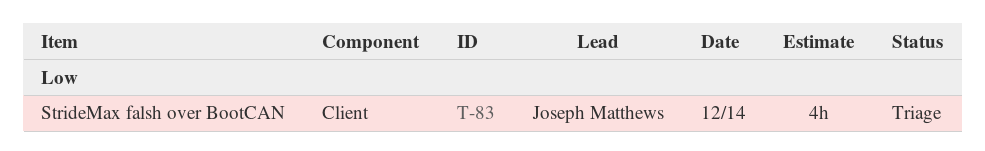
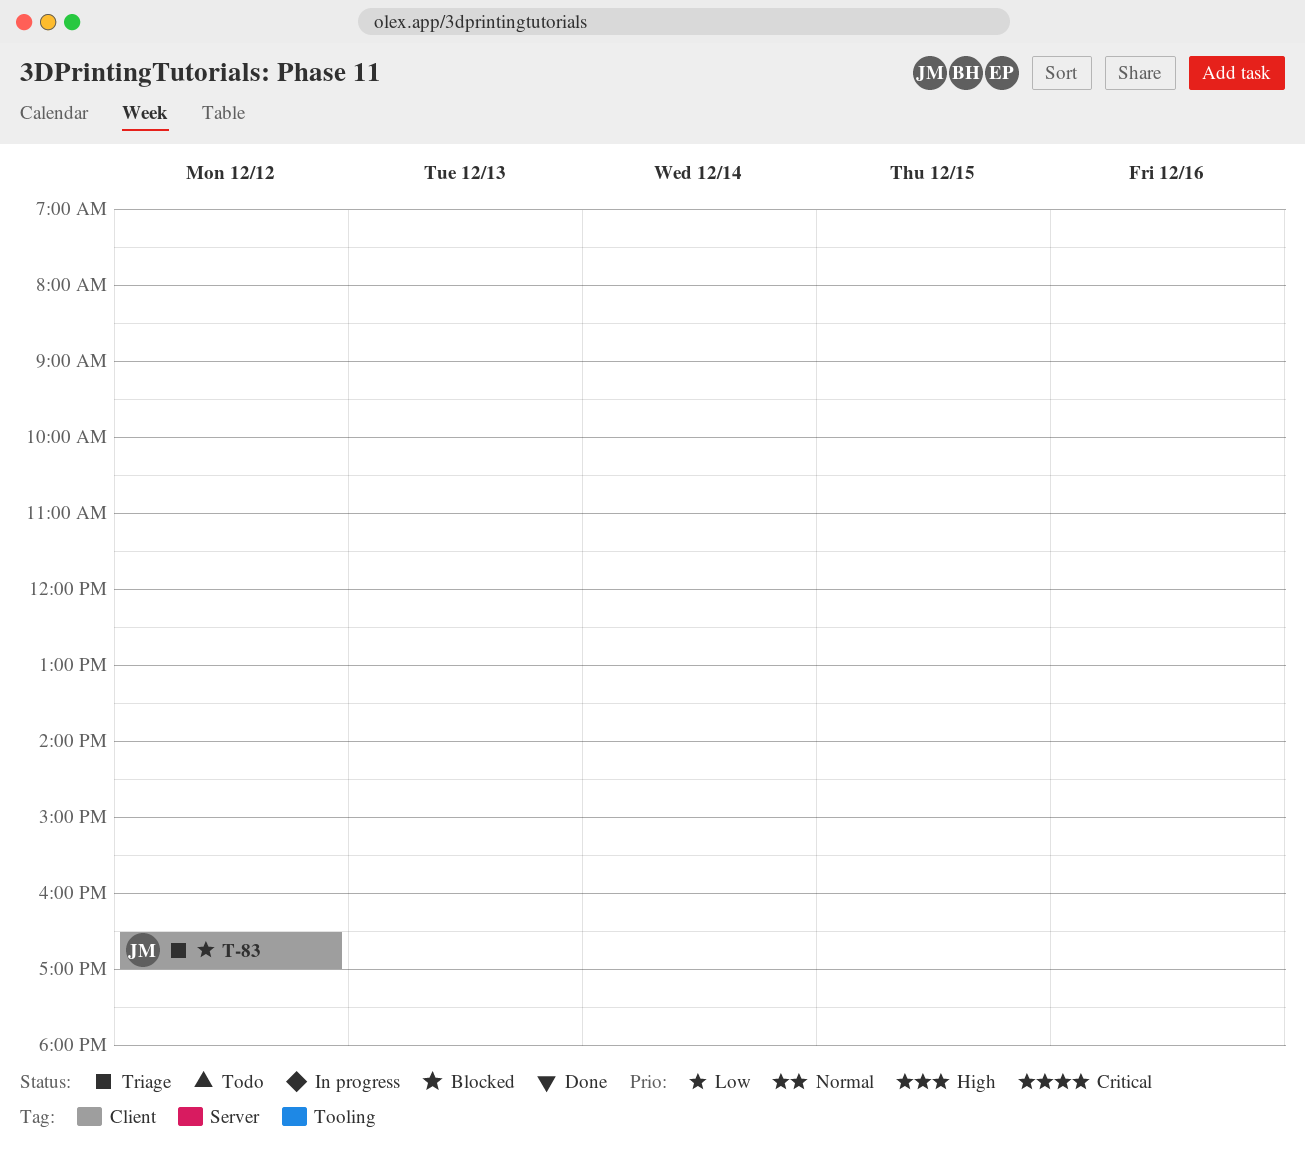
T-83, day: Dec 14 -> Dec 12

